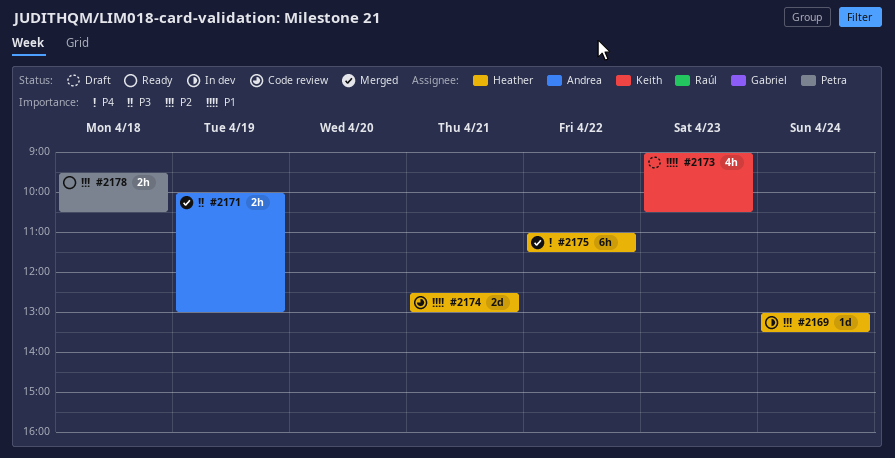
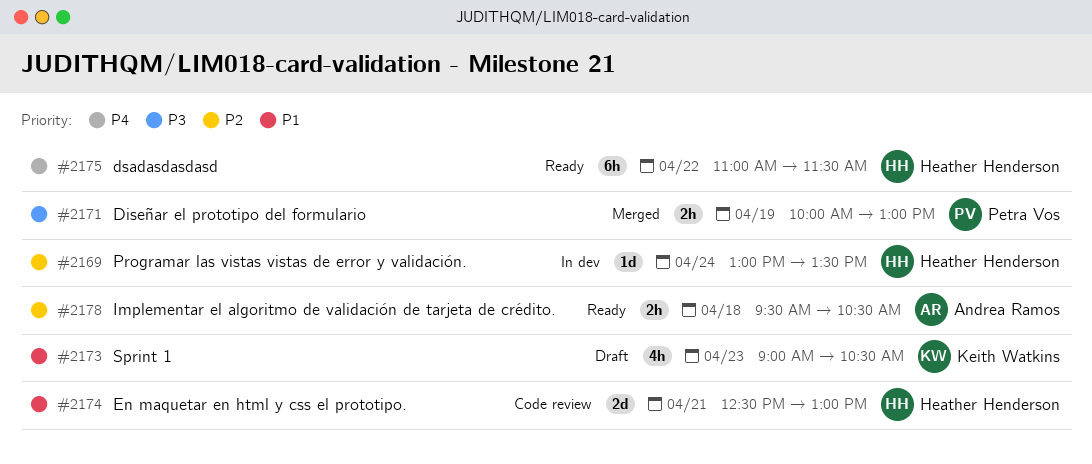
#2171, owner: Andrea Ramos -> Petra Vos
#2175, status: Merged -> Ready
#2178, owner: Petra Vos -> Andrea Ramos

